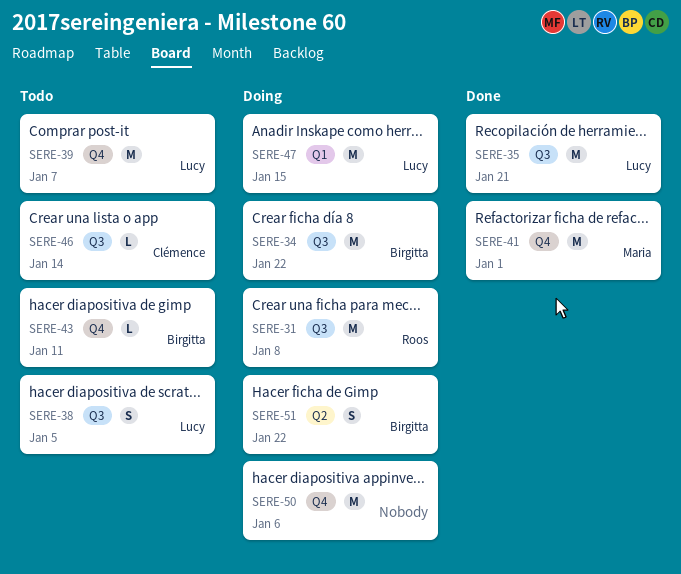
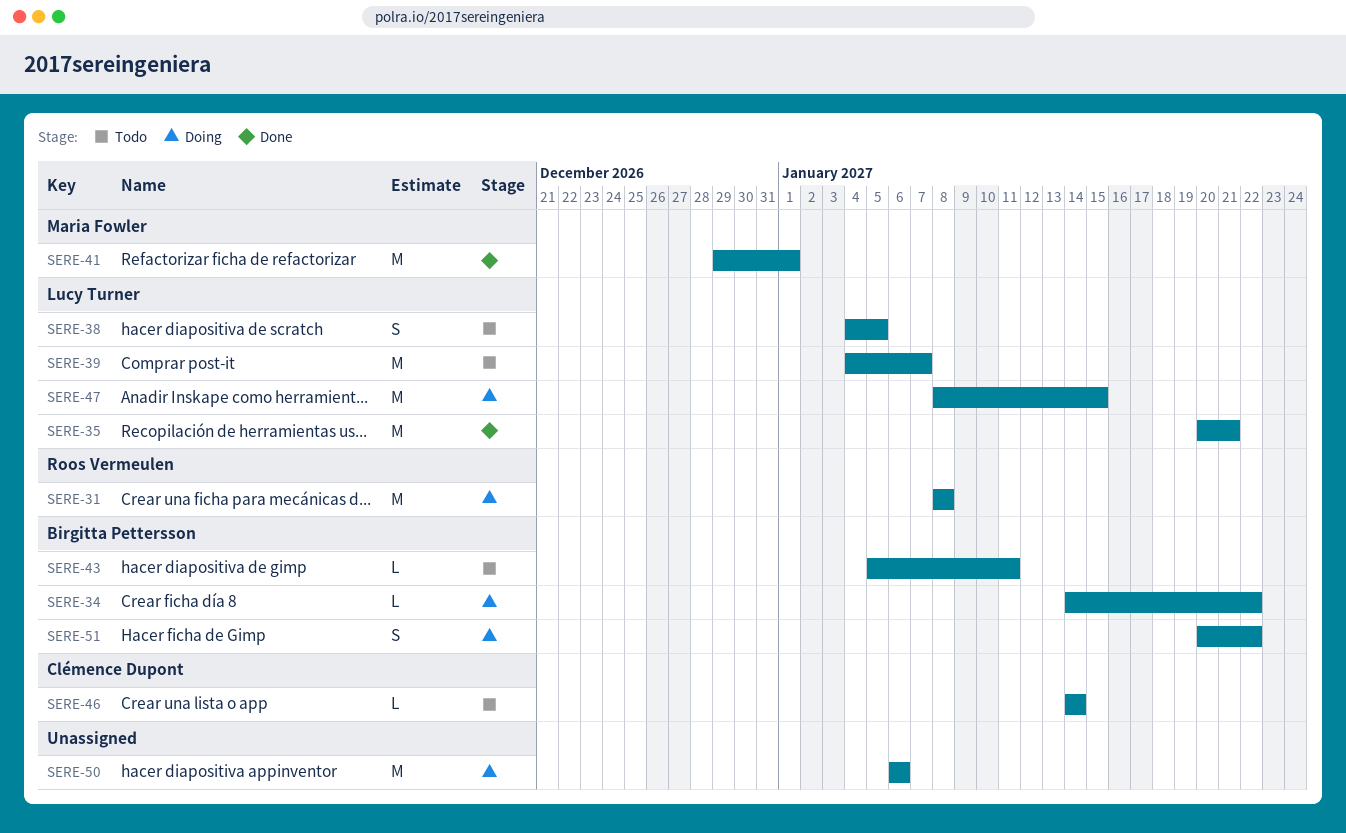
SERE-34, estimate: M -> L

